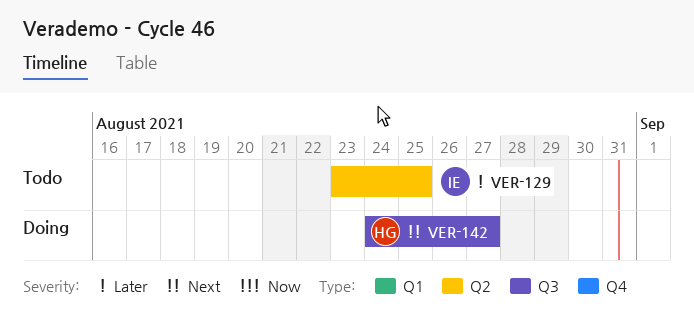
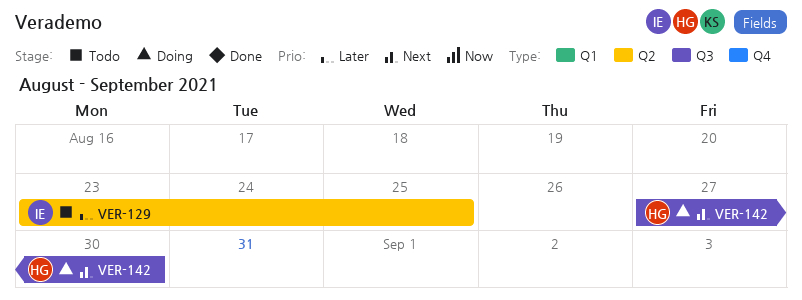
VER-142, start: Aug 24 -> Aug 27
VER-142, due: Aug 27 -> Aug 30

